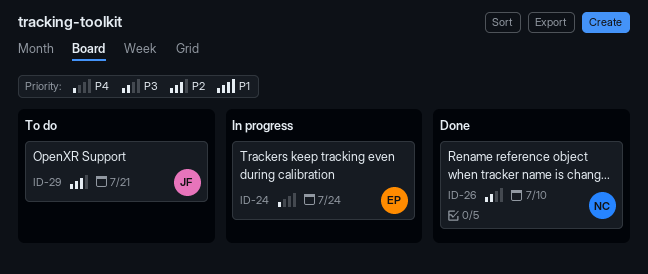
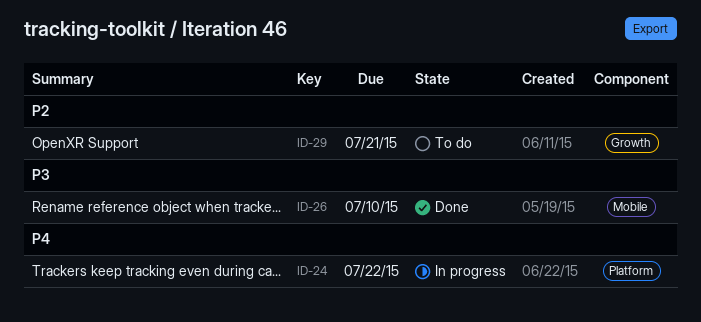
ID-24, due: Jul 24 -> Jul 22

